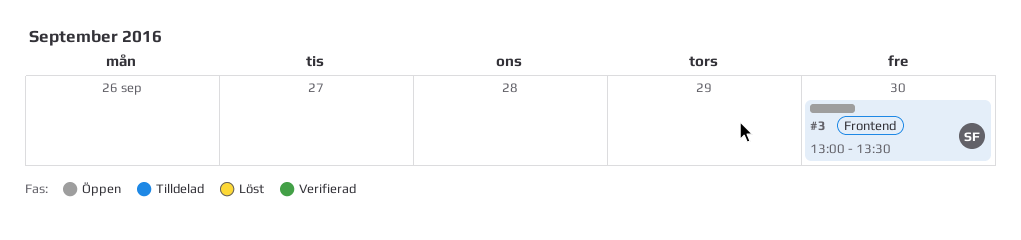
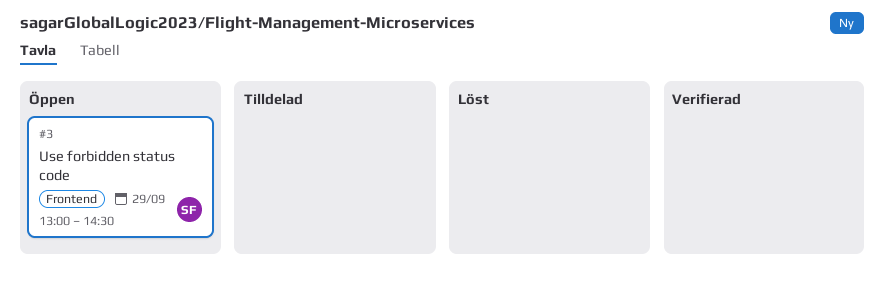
#3, day: Sep 30 -> Sep 29
#3, ends: 13:30 -> 14:30

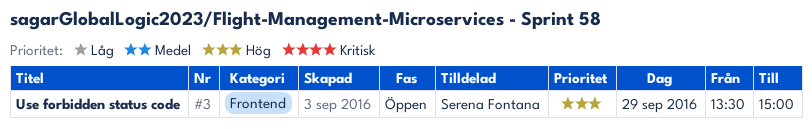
#3, begins: 13:00 -> 13:30
#3, ends: 14:30 -> 15:00

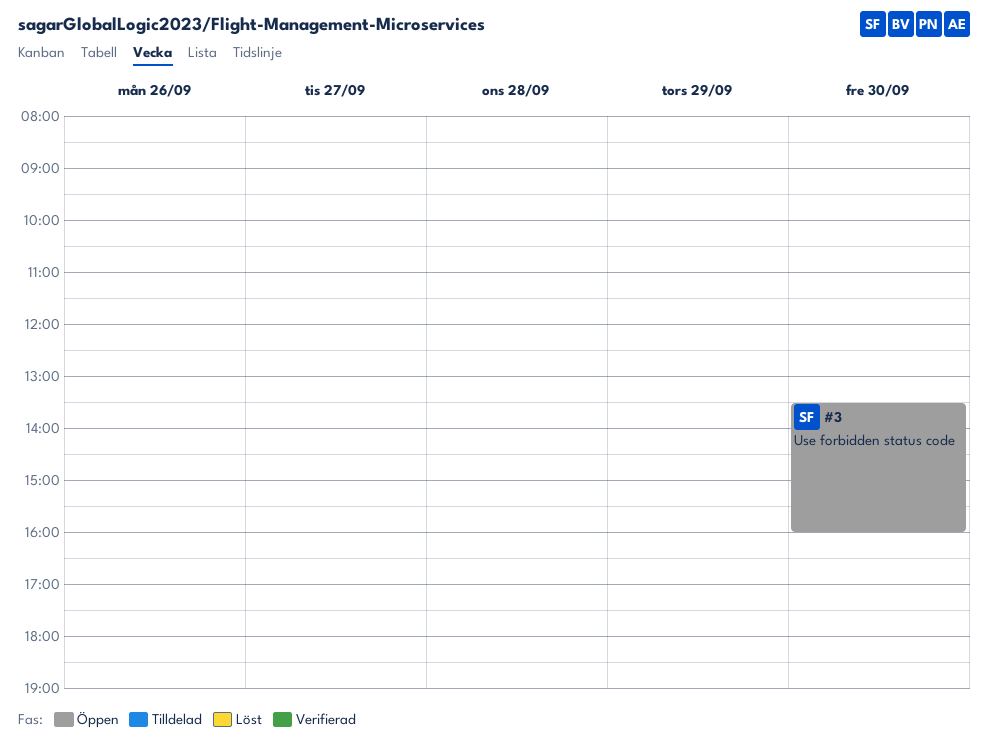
#3, day: Sep 29 -> Sep 30
#3, ends: 15:00 -> 16:00

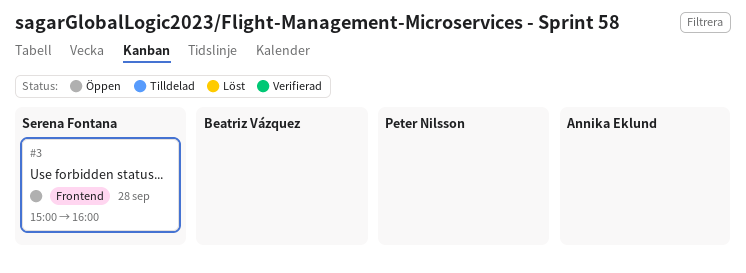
#3, day: Sep 30 -> Sep 28
#3, begins: 13:30 -> 15:00

